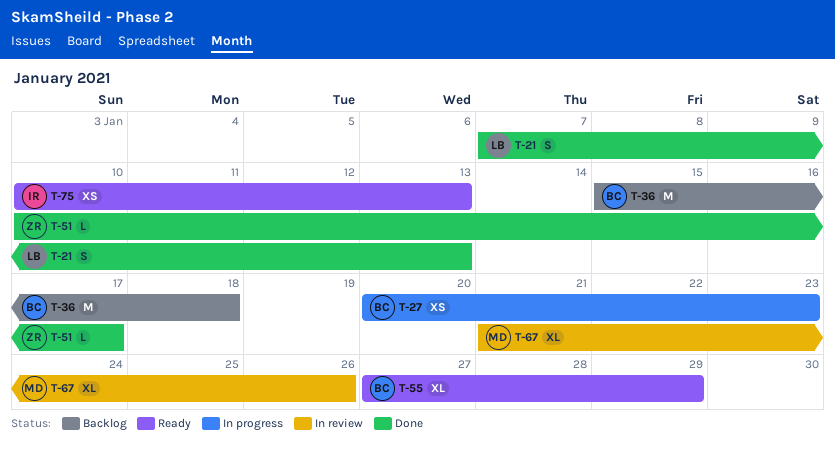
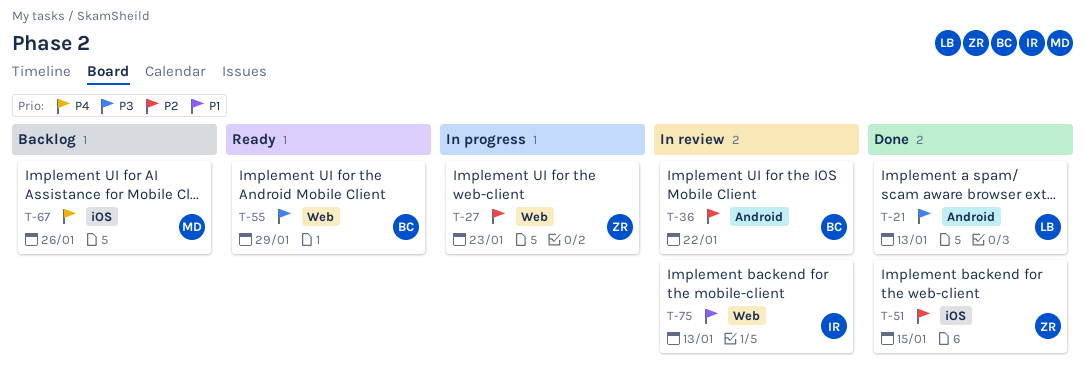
T-27, owner: BC -> ZR
T-36, status: Backlog -> In review
T-36, due: Jan 18 -> Jan 22
T-51, due: Jan 17 -> Jan 15
T-67, status: In review -> Backlog
T-75, status: Ready -> In review

